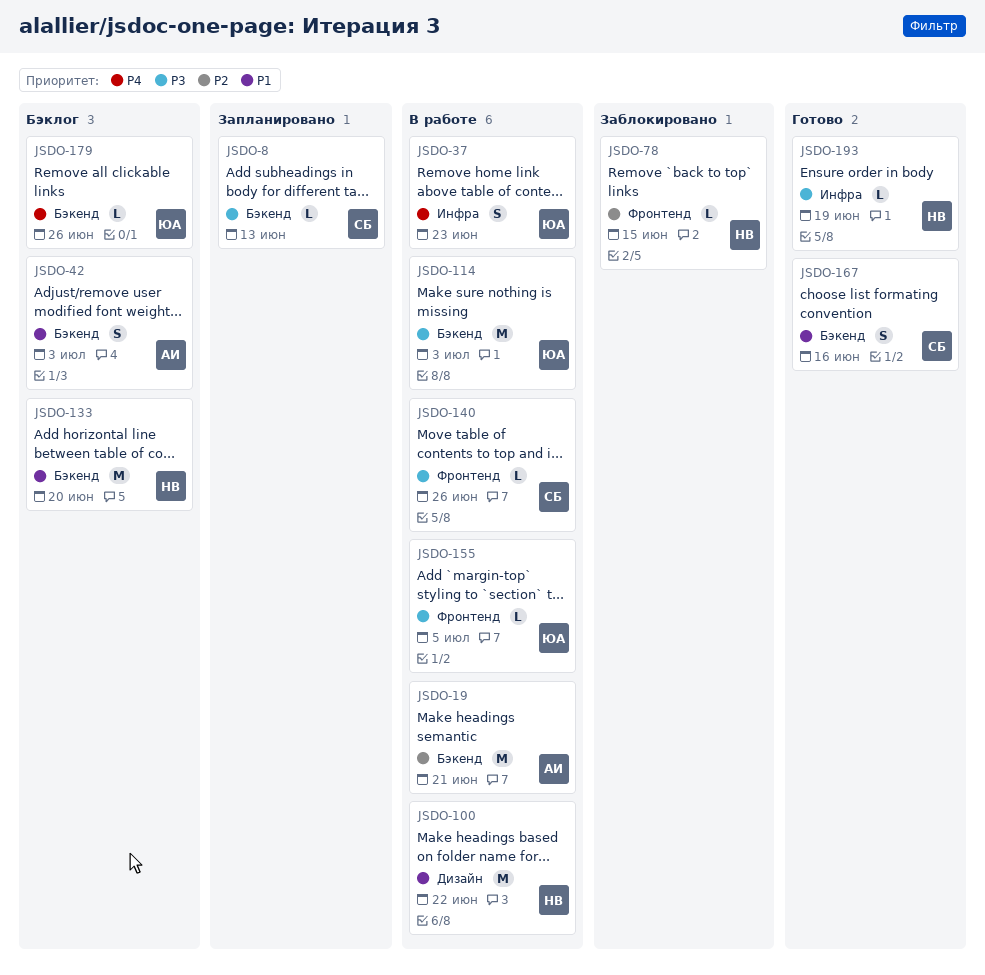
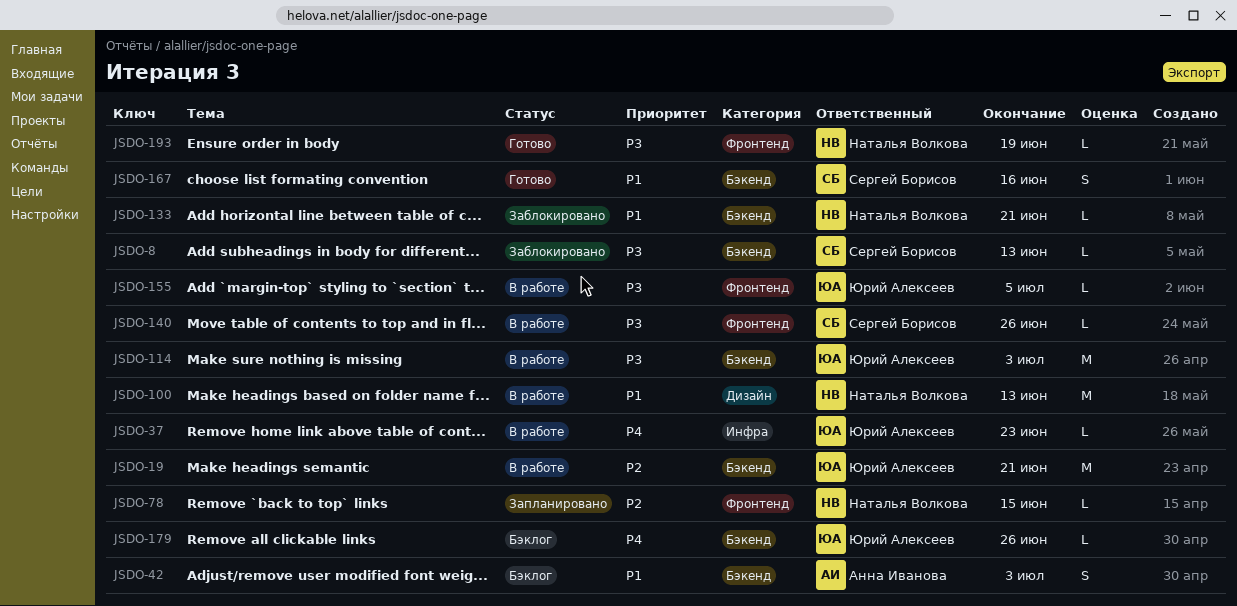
JSDO-8, status: Запланировано -> Заблокировано
JSDO-19, owner: Анна Иванова -> Юрий Алексеев
JSDO-37, estimate: S -> L
JSDO-78, status: Заблокировано -> Запланировано
JSDO-100, due: Jun 22 -> Jun 13
JSDO-133, status: Бэклог -> Заблокировано
JSDO-133, estimate: M -> L
JSDO-133, due: Jun 20 -> Jun 21
JSDO-193, label: Инфра -> Фронтенд

